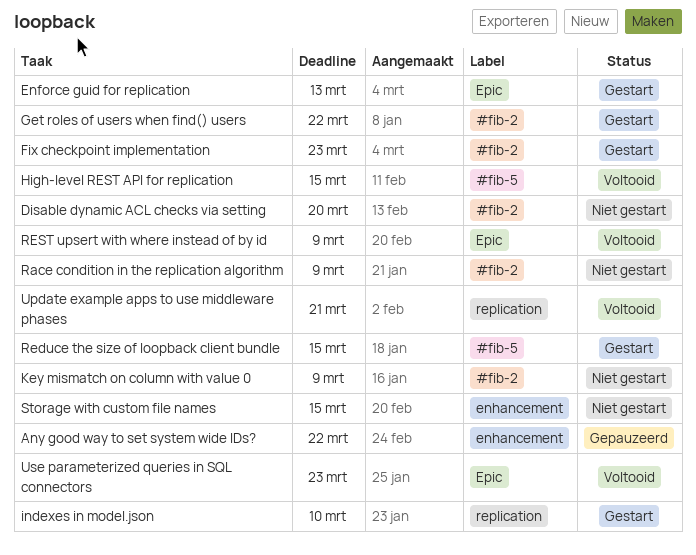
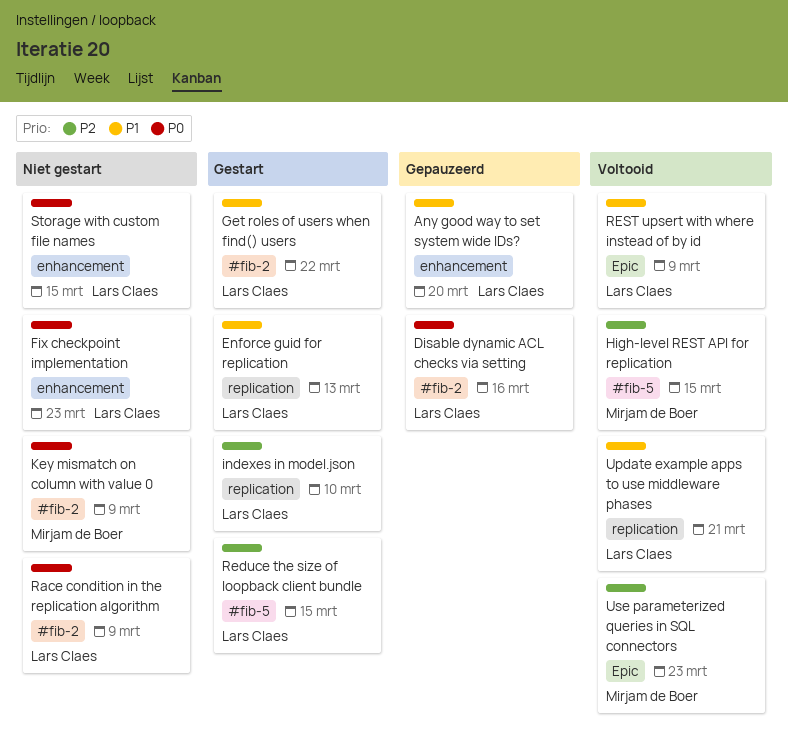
Any good way to set system wide IDs?, due: Mar 22 -> Mar 20
Disable dynamic ACL checks via setting, status: Niet gestart -> Gepauzeerd
Disable dynamic ACL checks via setting, due: Mar 20 -> Mar 16
Enforce guid for replication, label: Epic -> replication
Fix checkpoint implementation, status: Gestart -> Niet gestart
Fix checkpoint implementation, label: #fib-2 -> enhancement

